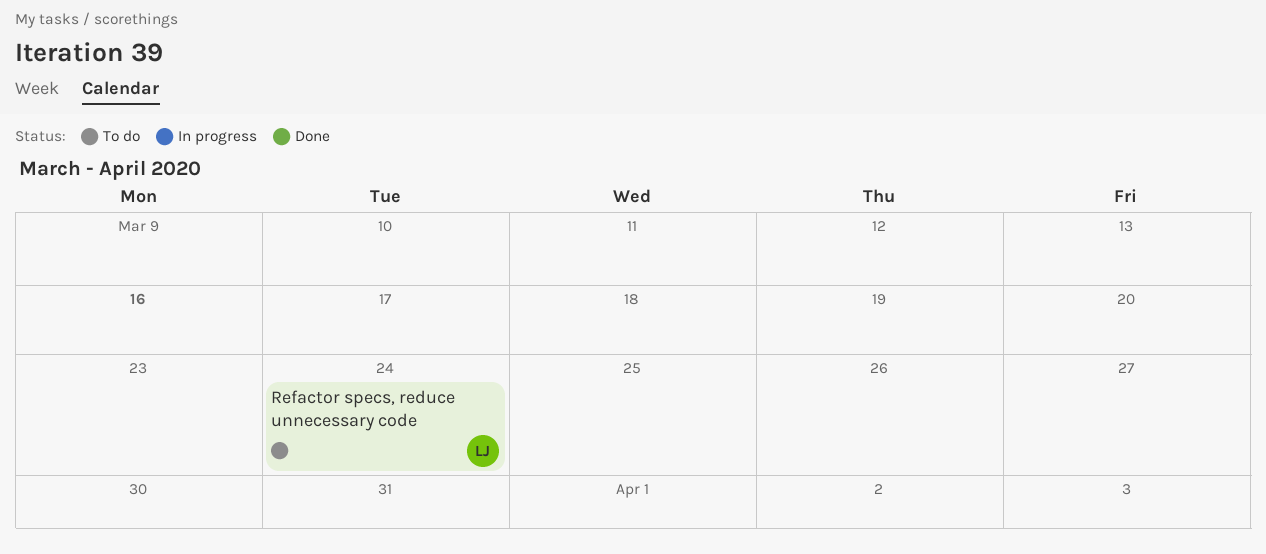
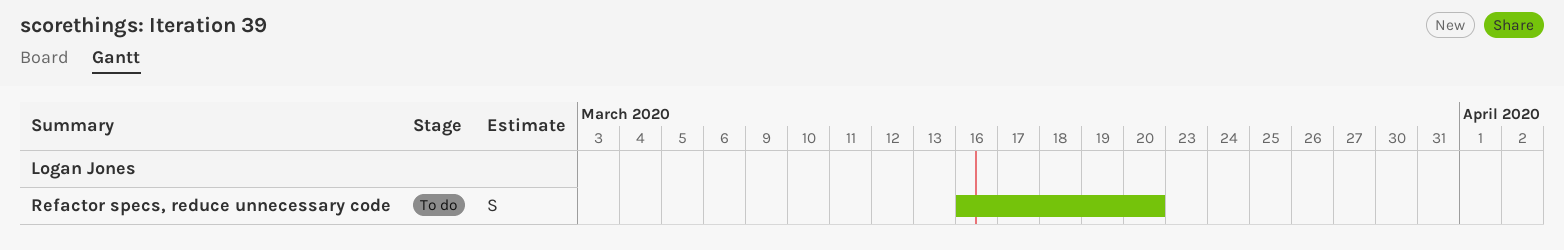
Refactor specs, reduce unnecessary code, due: Mar 24 -> Mar 20

